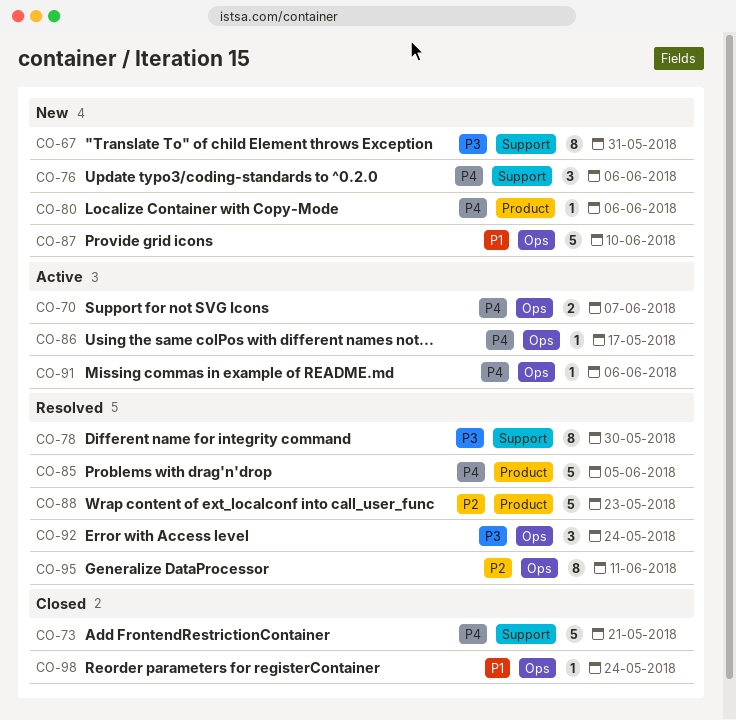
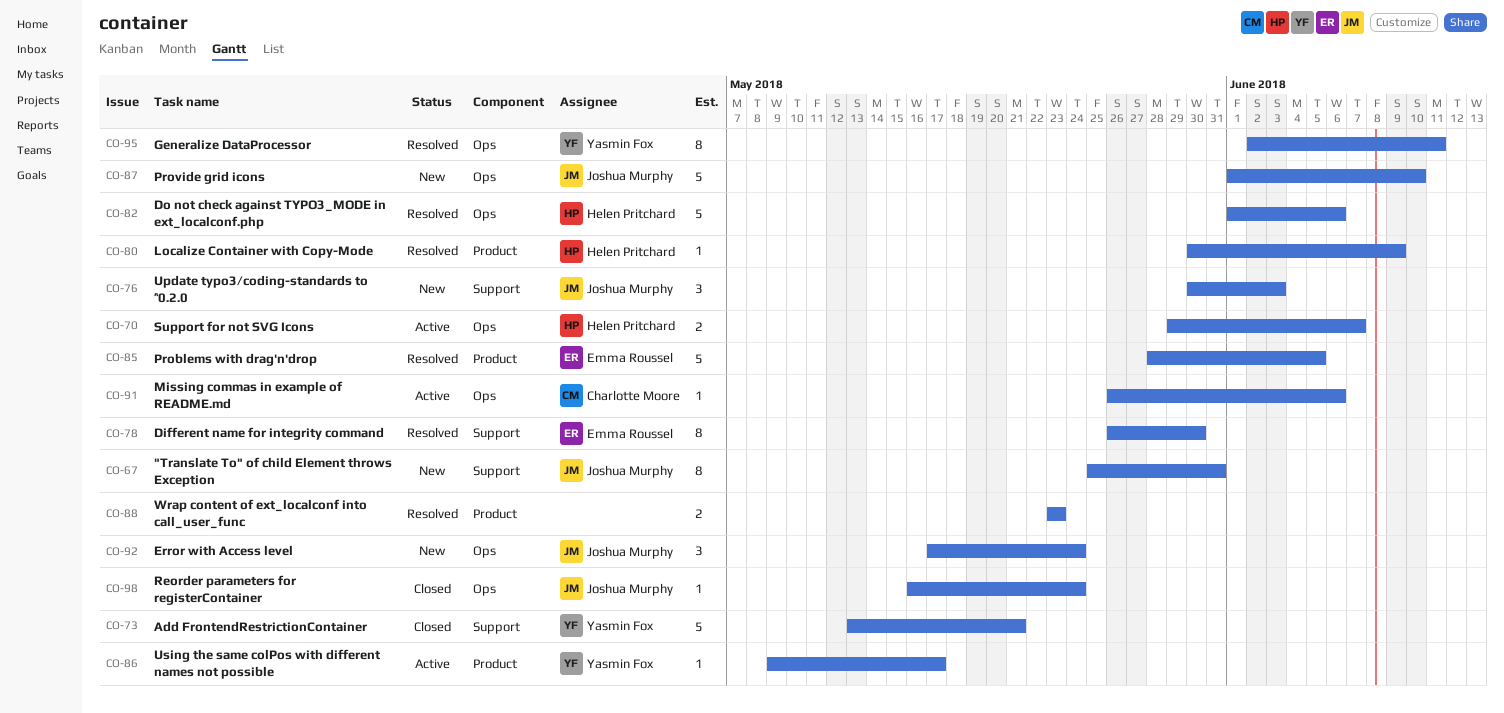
CO-76, due: Jun 6 -> Jun 3
CO-80, status: New -> Resolved
CO-80, due: Jun 6 -> Jun 9
CO-82: none -> present
CO-86, label: Ops -> Product
CO-88, estimate: 5 -> 2
CO-92, status: Resolved -> New

